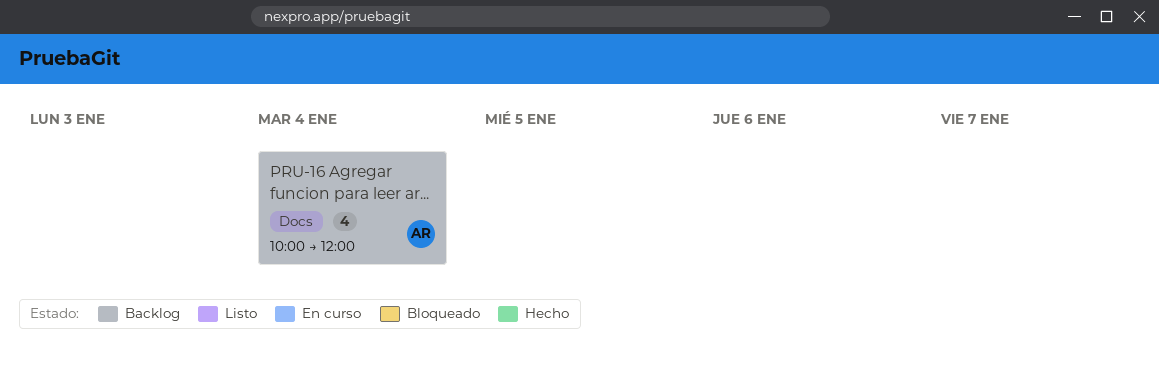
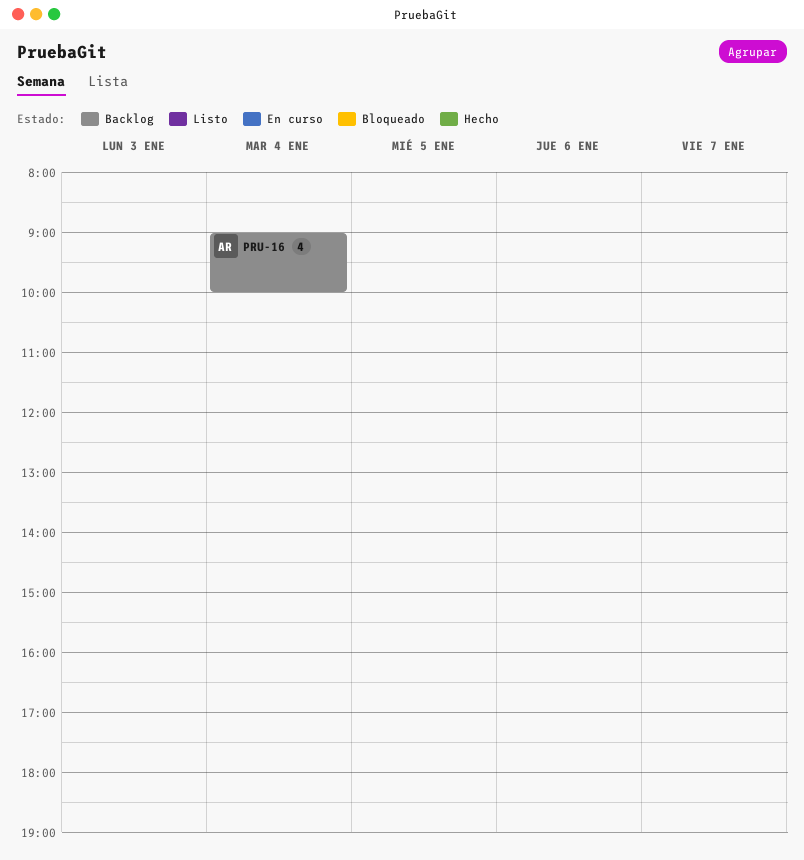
PRU-16, begins: 10:00 -> 09:00
PRU-16, ends: 12:00 -> 10:00

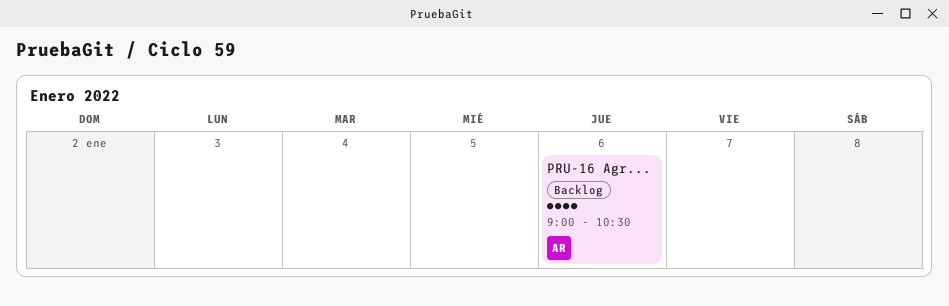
PRU-16, day: Jan 4 -> Jan 6
PRU-16, ends: 10:00 -> 10:30

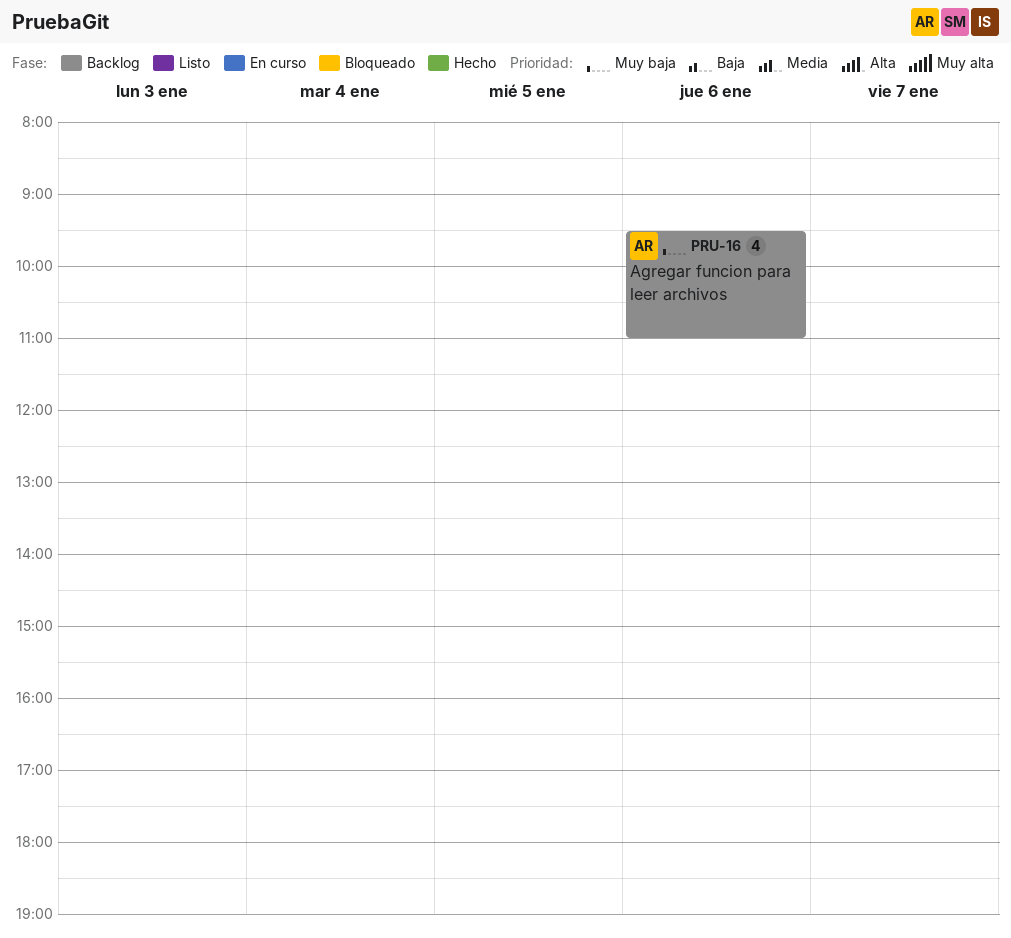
PRU-16, begins: 09:00 -> 09:30
PRU-16, ends: 10:30 -> 11:00

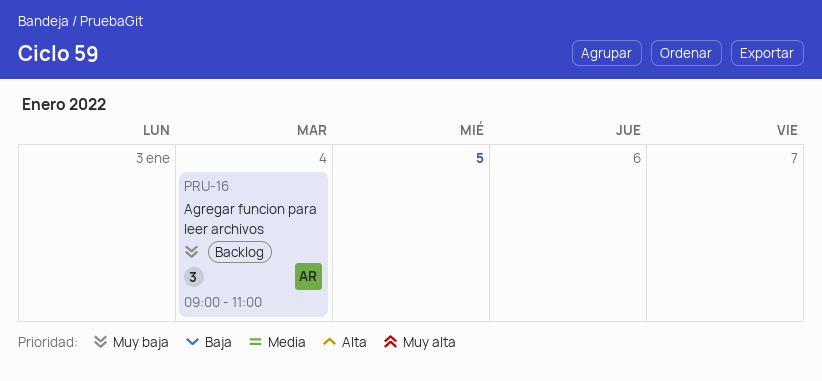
PRU-16, estimate: 4 -> 3
PRU-16, day: Jan 6 -> Jan 4
PRU-16, begins: 09:30 -> 09:00

